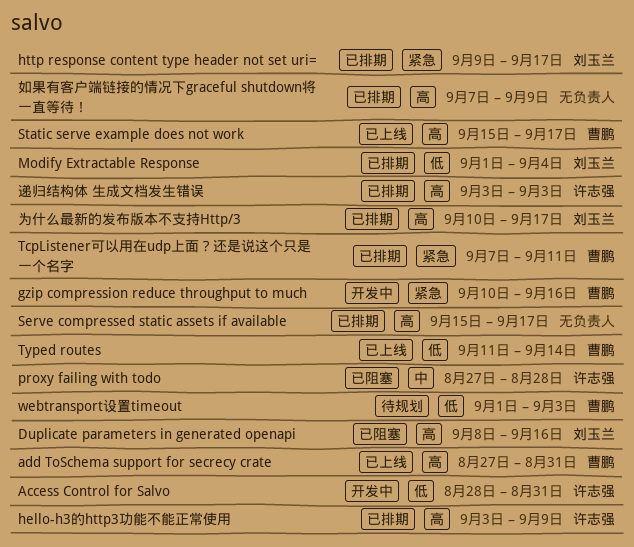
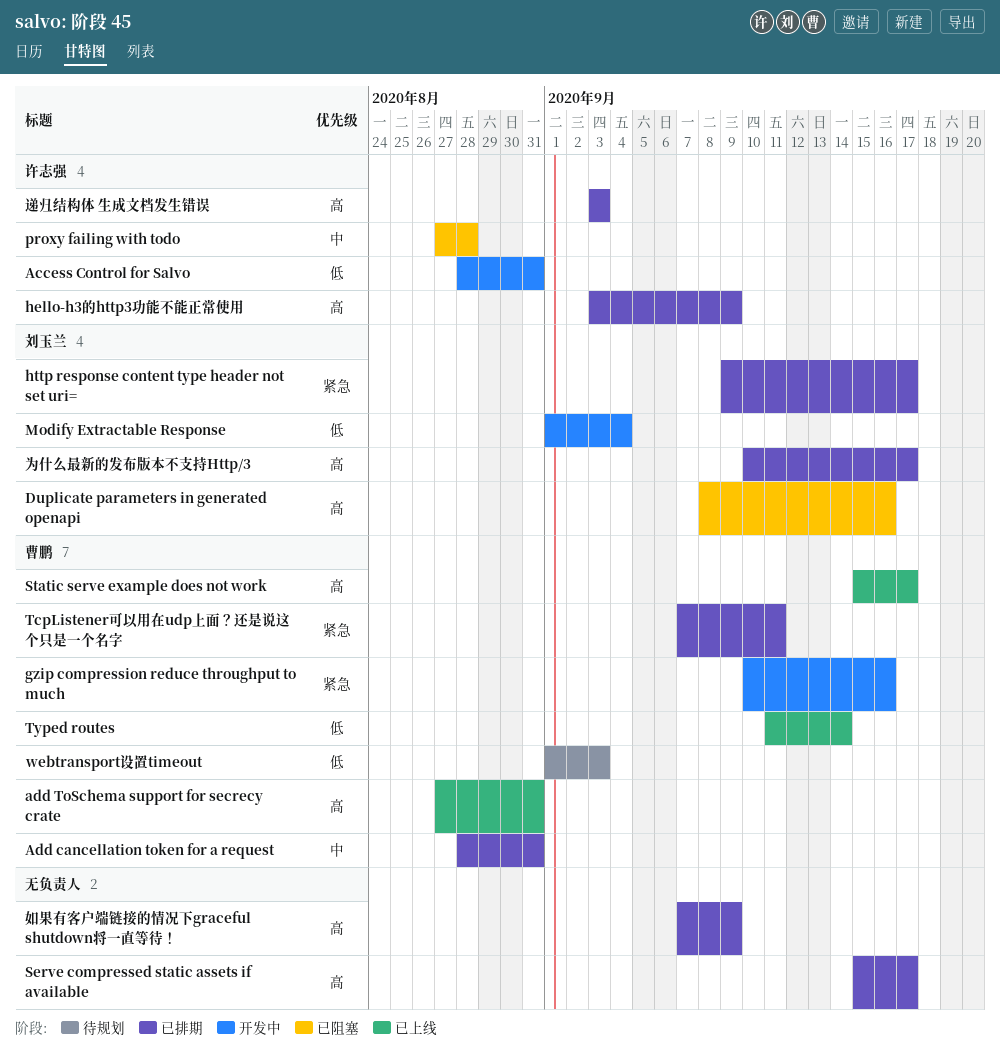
Add cancellation token for a request: none -> present
Modify Extractable Response, status: 已排期 -> 开发中

